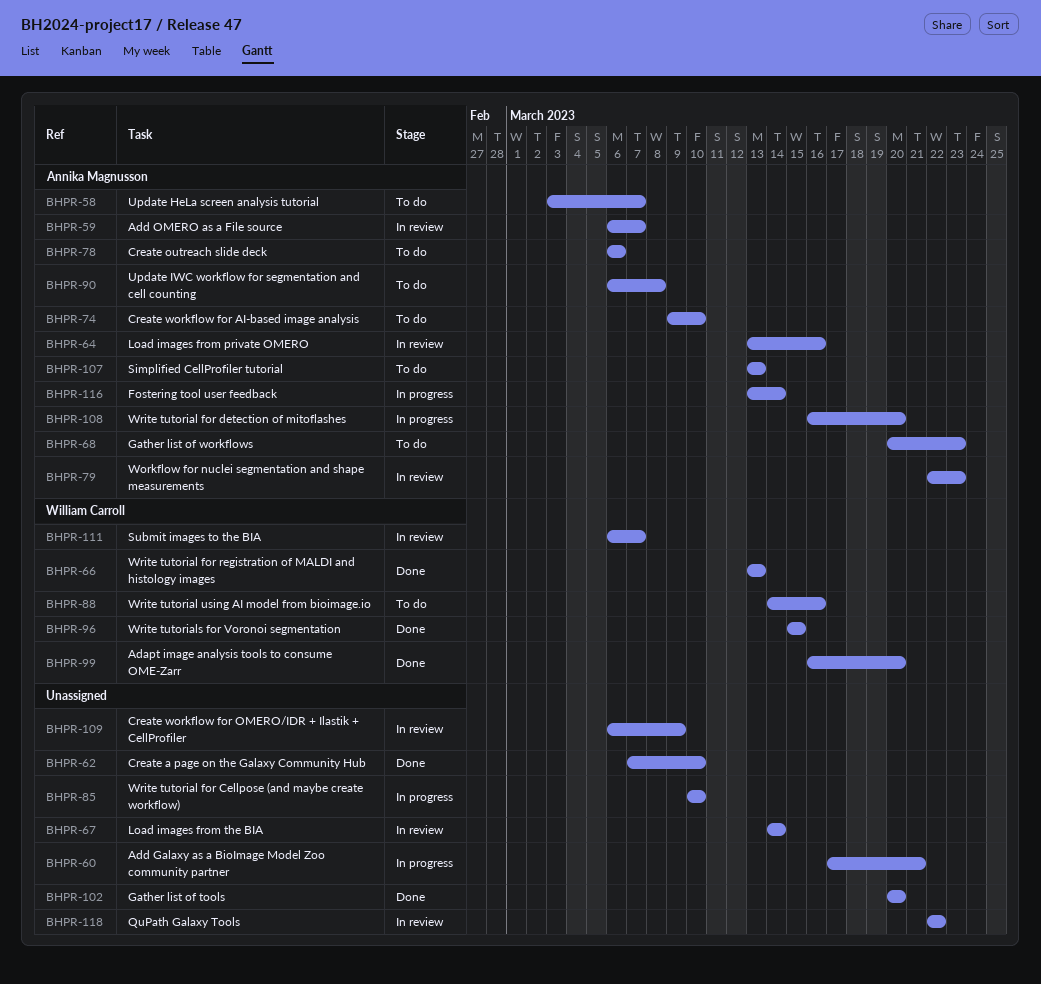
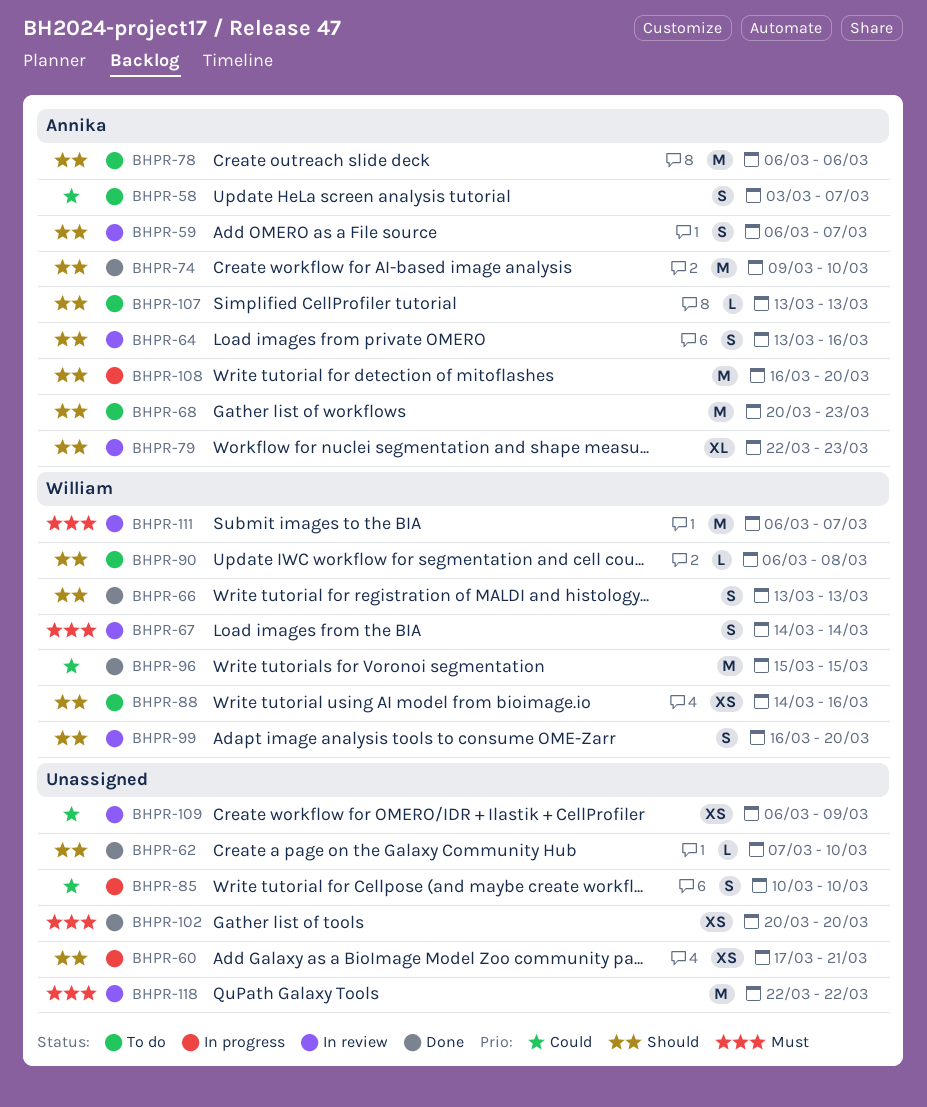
BHPR-67, owner: none -> William Carroll
BHPR-74, status: To do -> Done
BHPR-90, owner: Annika Magnusson -> William Carroll
BHPR-99, status: Done -> In review
BHPR-116: present -> none

